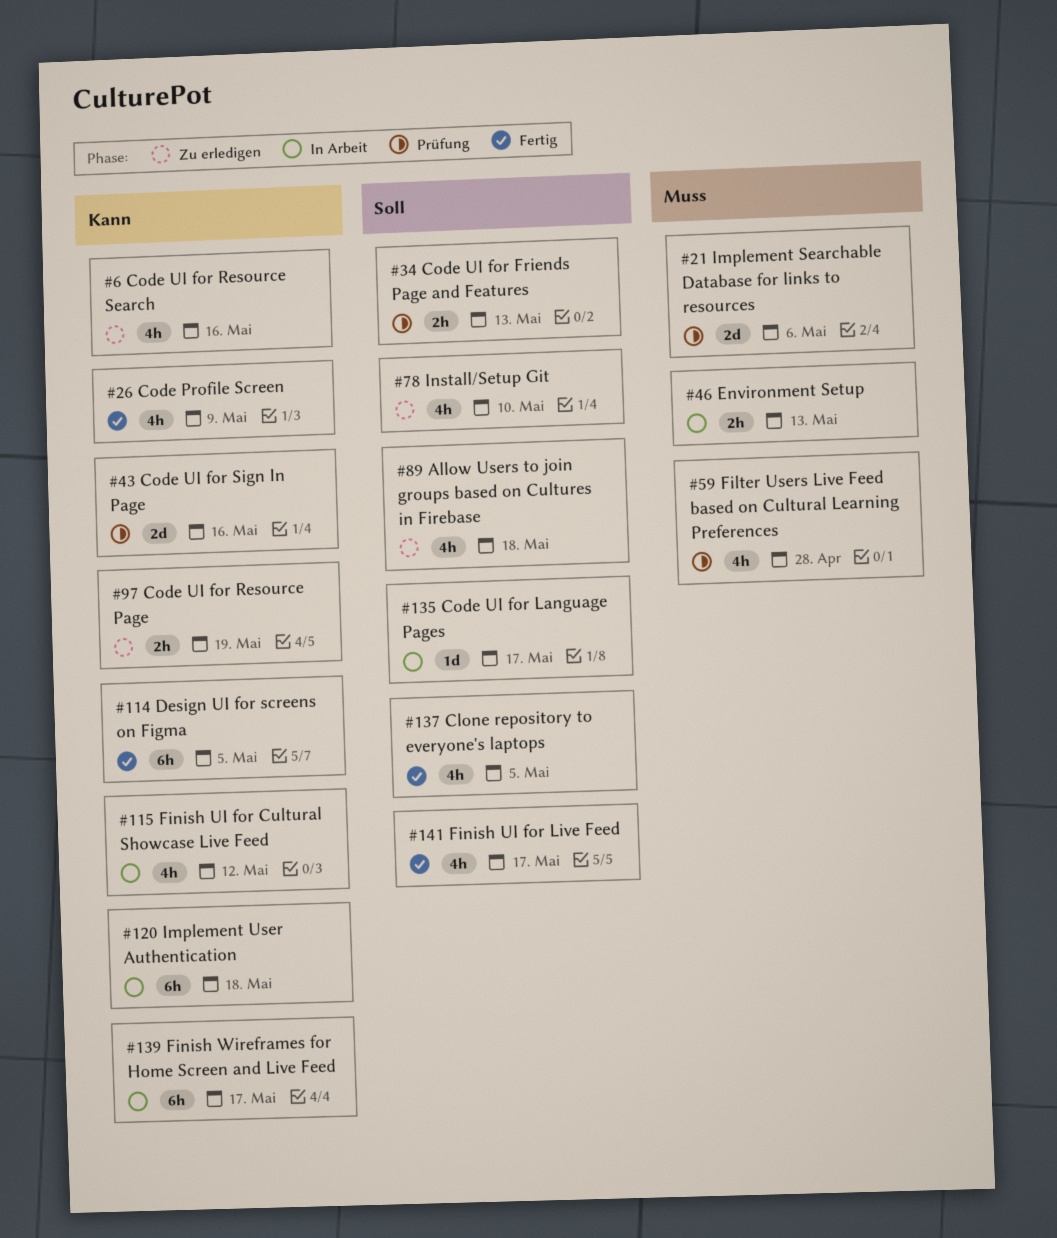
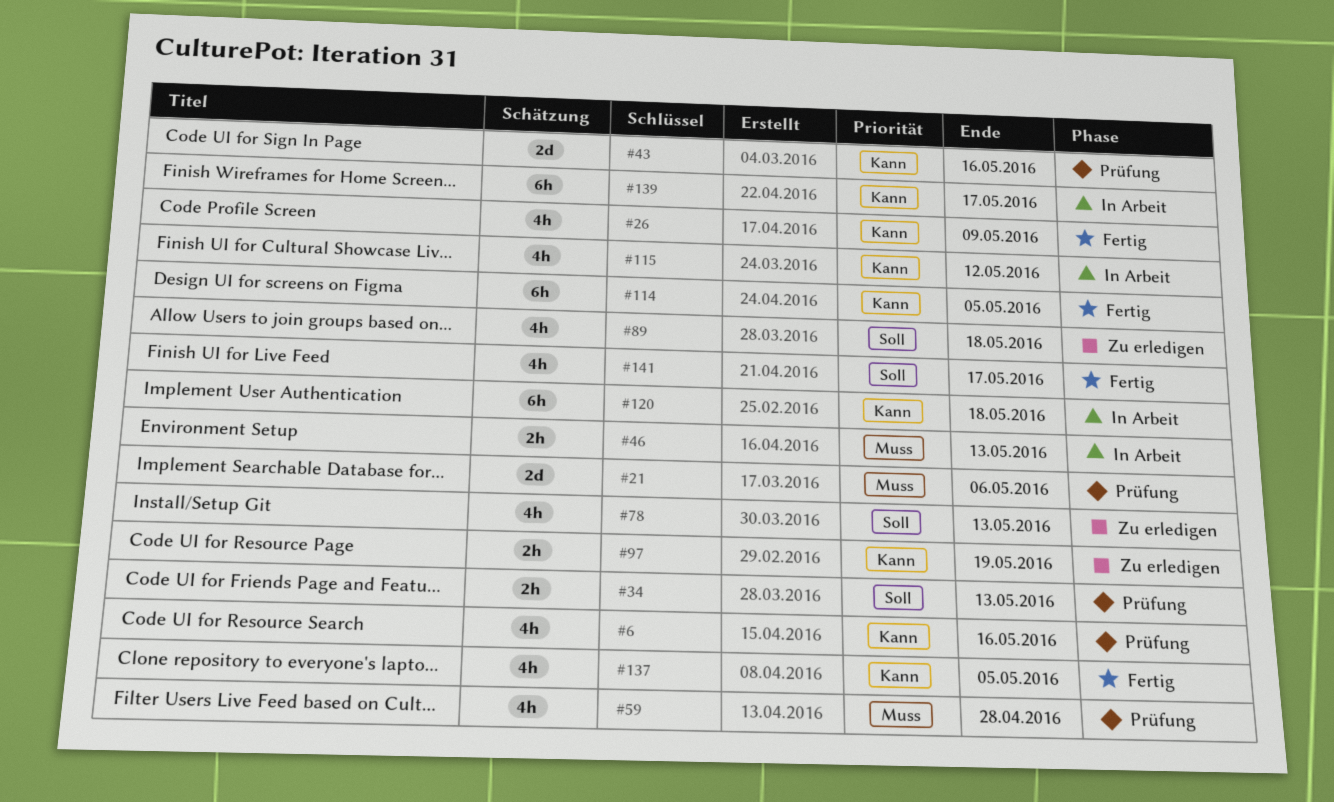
#6, status: Zu erledigen -> Prüfung
#78, due: May 10 -> May 13
#135: present -> none
#137, priority: Soll -> Kann

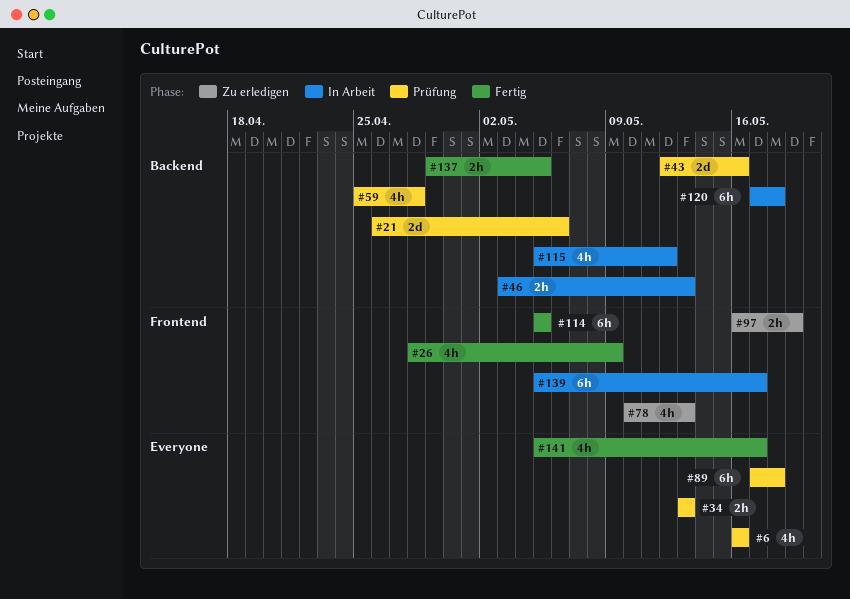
#89, status: Zu erledigen -> Prüfung
#89, estimate: 4h -> 6h
#137, estimate: 4h -> 2h

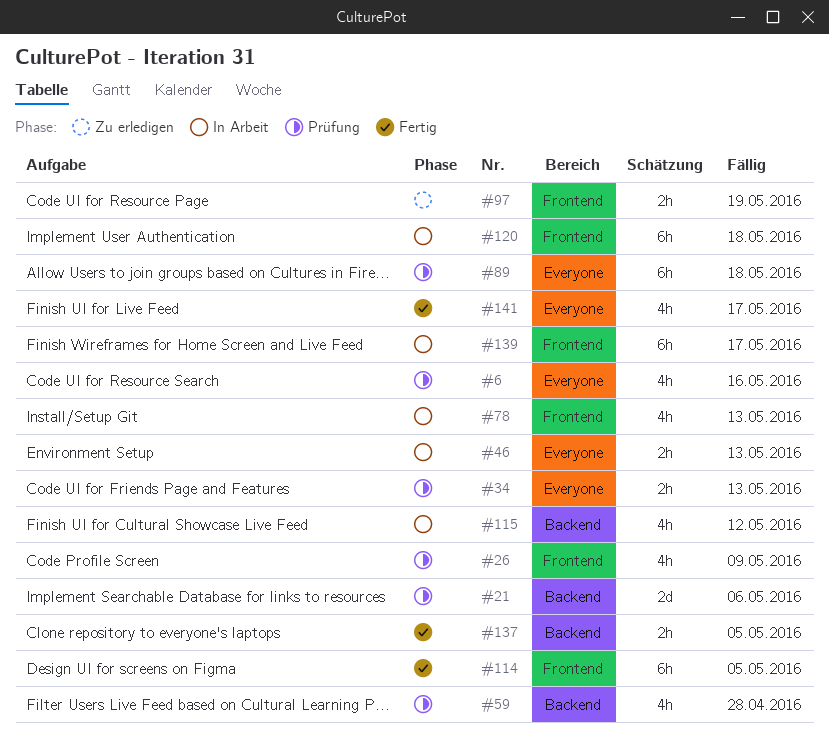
#26, status: Fertig -> Prüfung
#43: present -> none
#46, label: Backend -> Everyone
#78, status: Zu erledigen -> In Arbeit
#120, label: Backend -> Frontend

